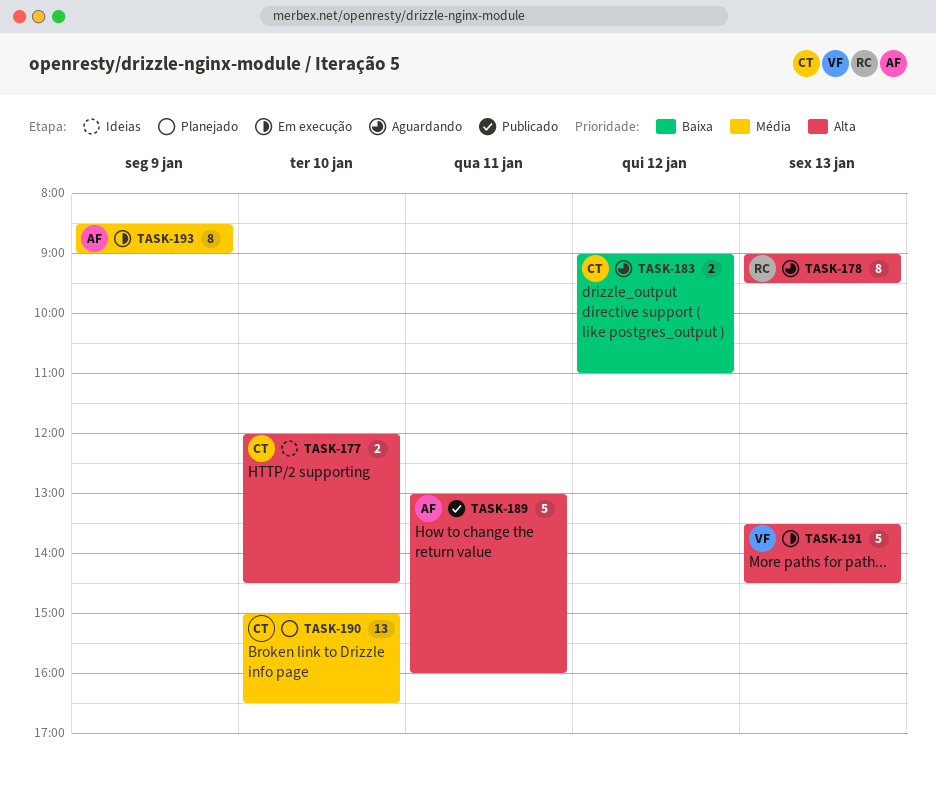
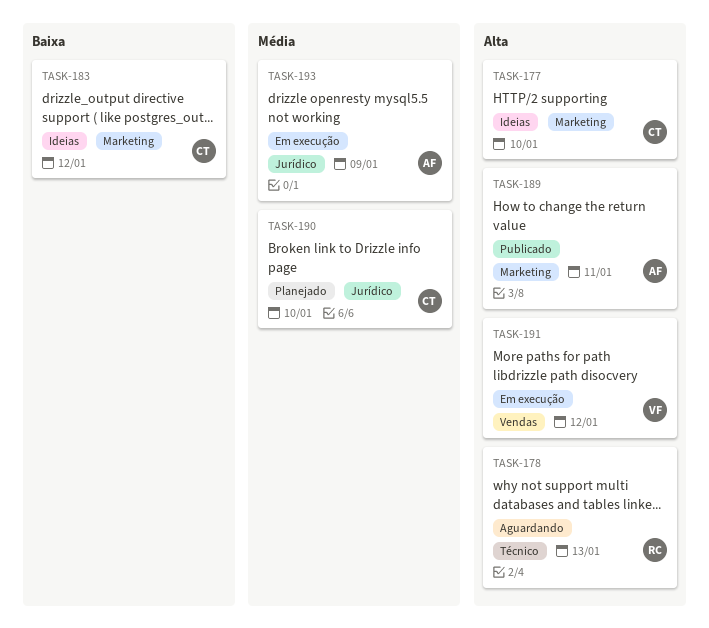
TASK-183, status: Aguardando -> Ideias
TASK-191, day: Jan 13 -> Jan 12

